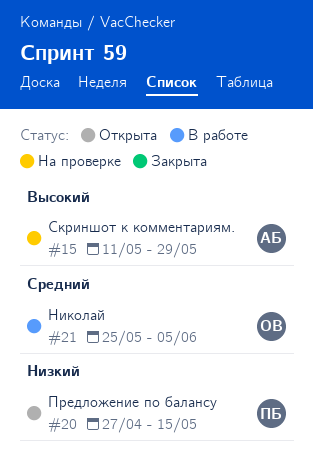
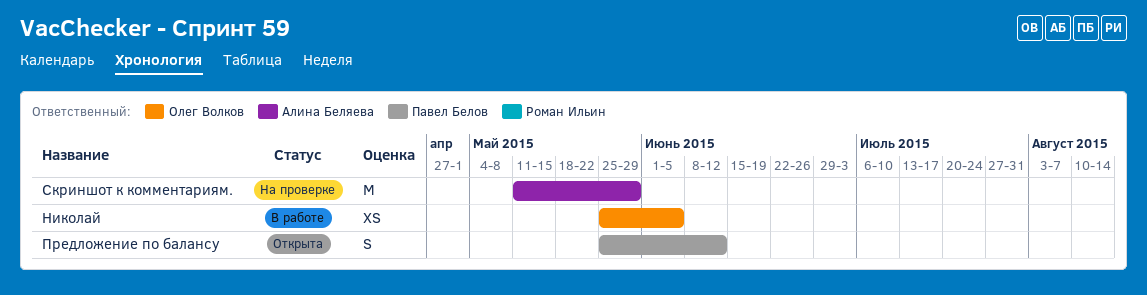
Предложение по балансу, start: Apr 27 -> May 25
Предложение по балансу, due: May 15 -> Jun 12

